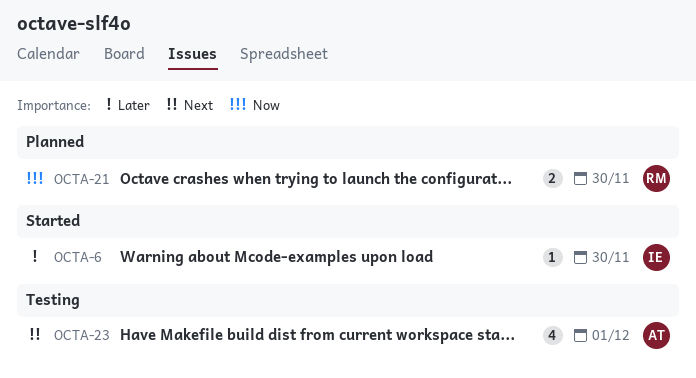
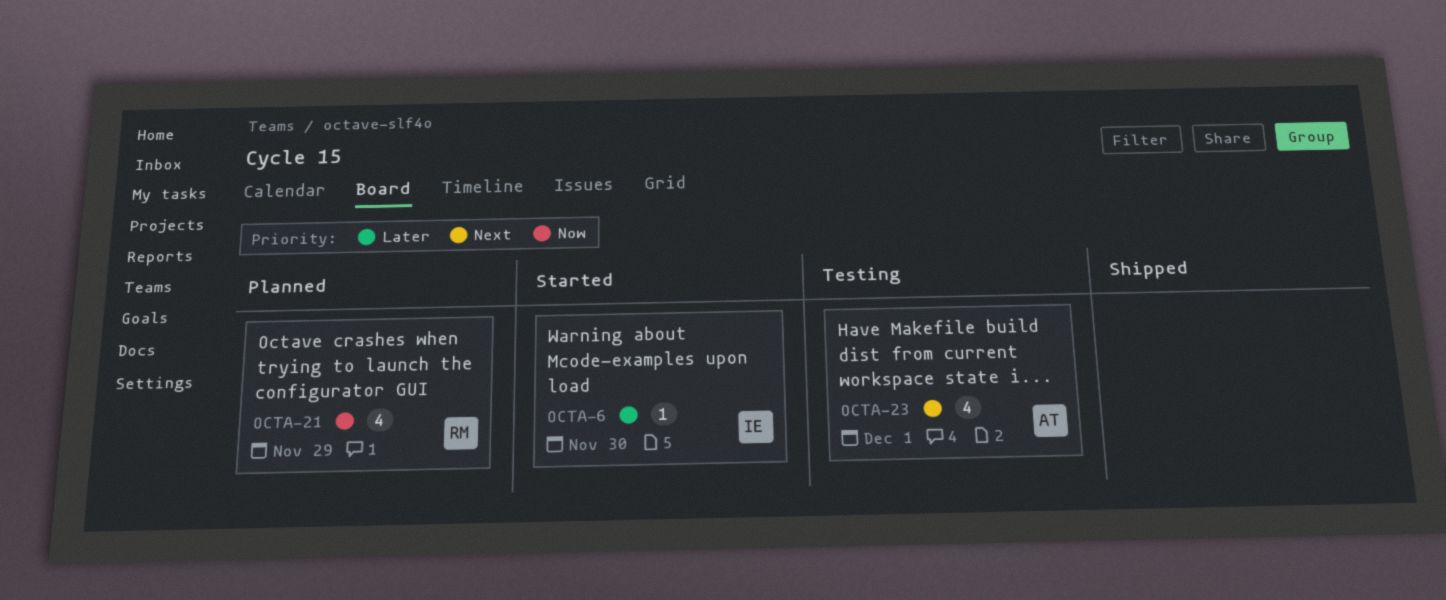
OCTA-21, estimate: 2 -> 4
OCTA-21, due: Nov 30 -> Nov 29

